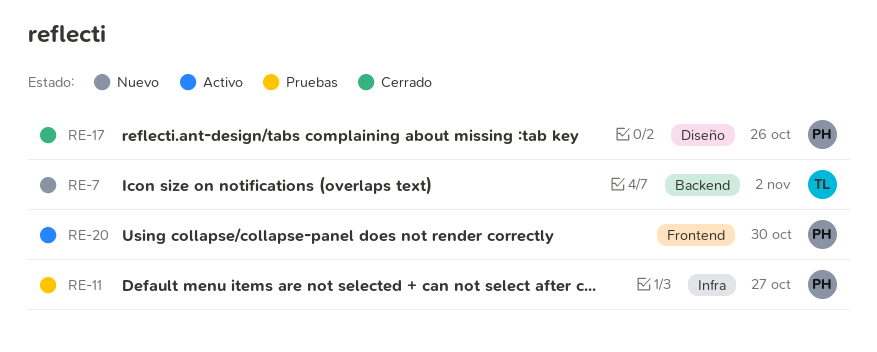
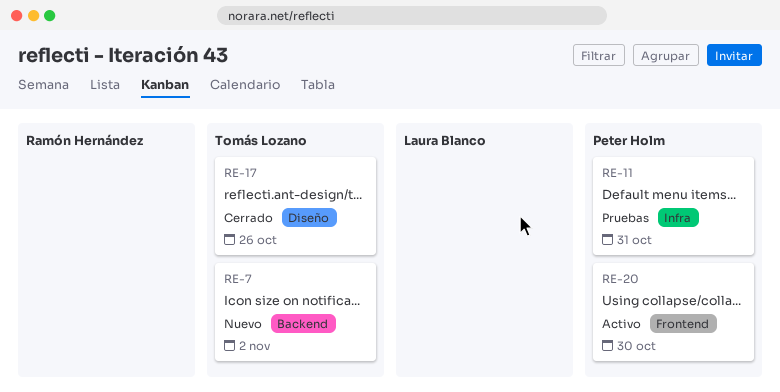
RE-11, due: Oct 27 -> Oct 31
RE-17, owner: Peter Holm -> Tomás Lozano

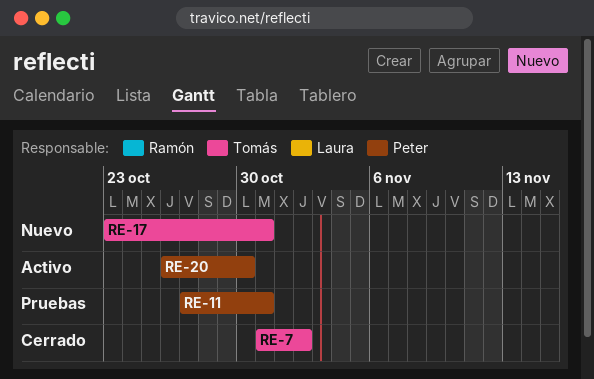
RE-7, status: Nuevo -> Cerrado
RE-17, status: Cerrado -> Nuevo
RE-17, due: Oct 26 -> Oct 31

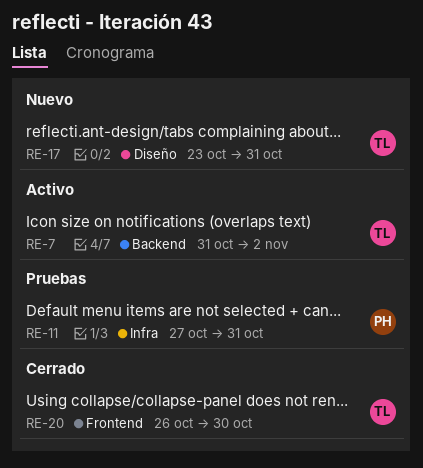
RE-7, status: Cerrado -> Activo
RE-20, status: Activo -> Cerrado
RE-20, owner: Peter -> Tomás

